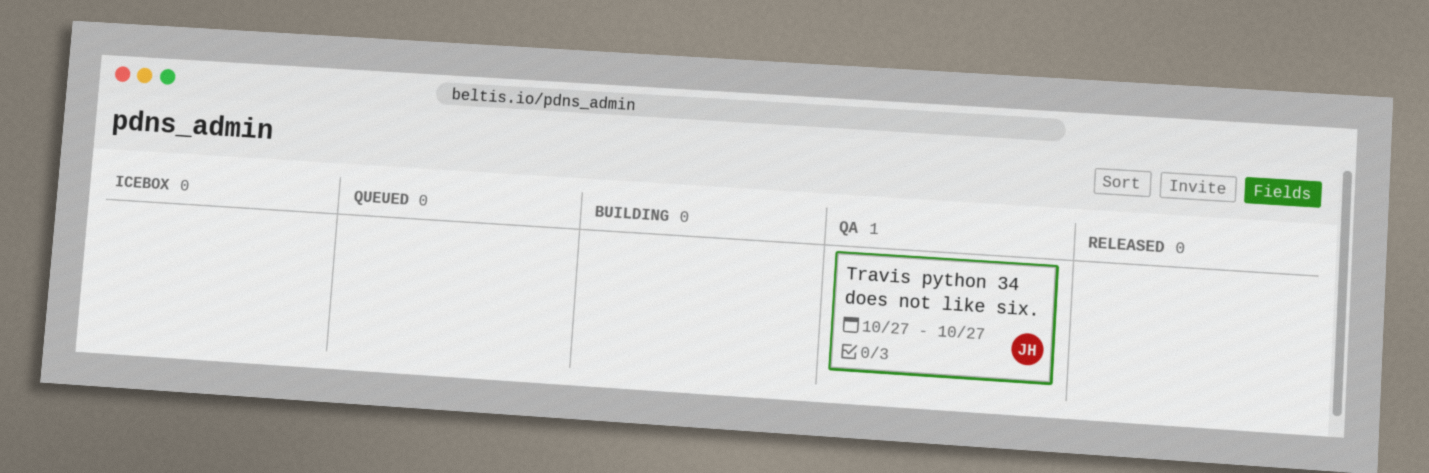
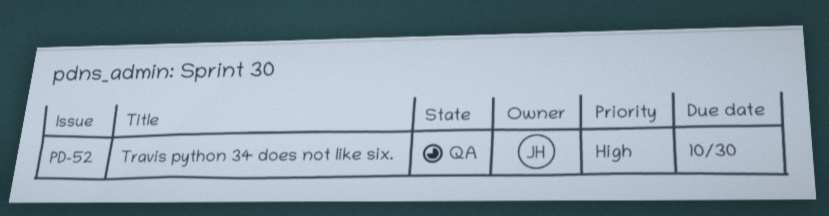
Travis python 34 does not like six., due: Oct 27 -> Oct 30

